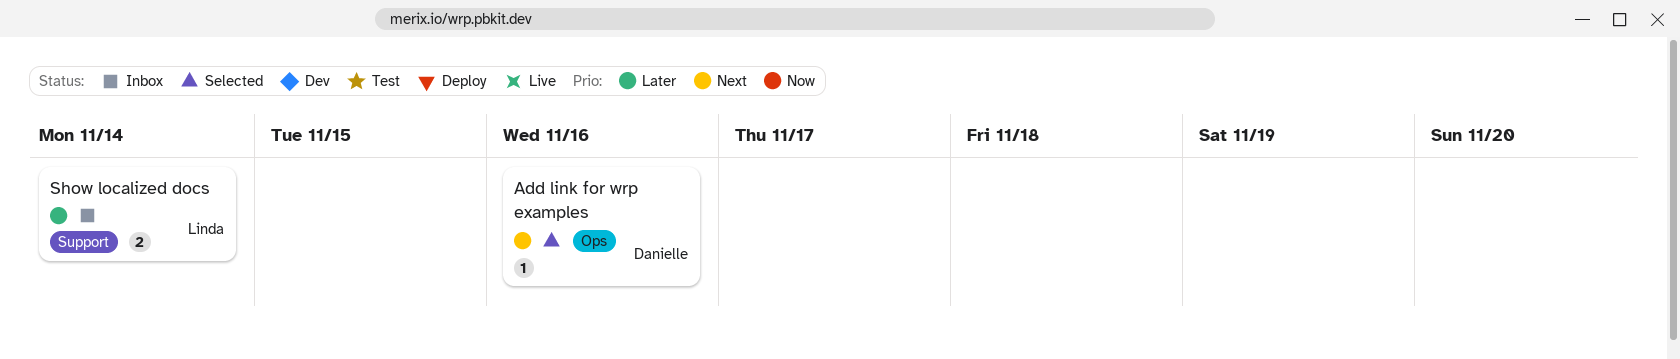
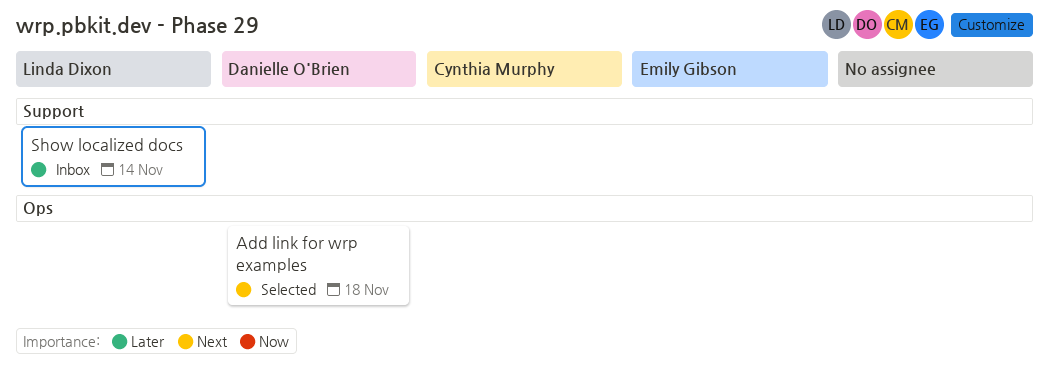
Add link for wrp examples, due: Nov 16 -> Nov 18

